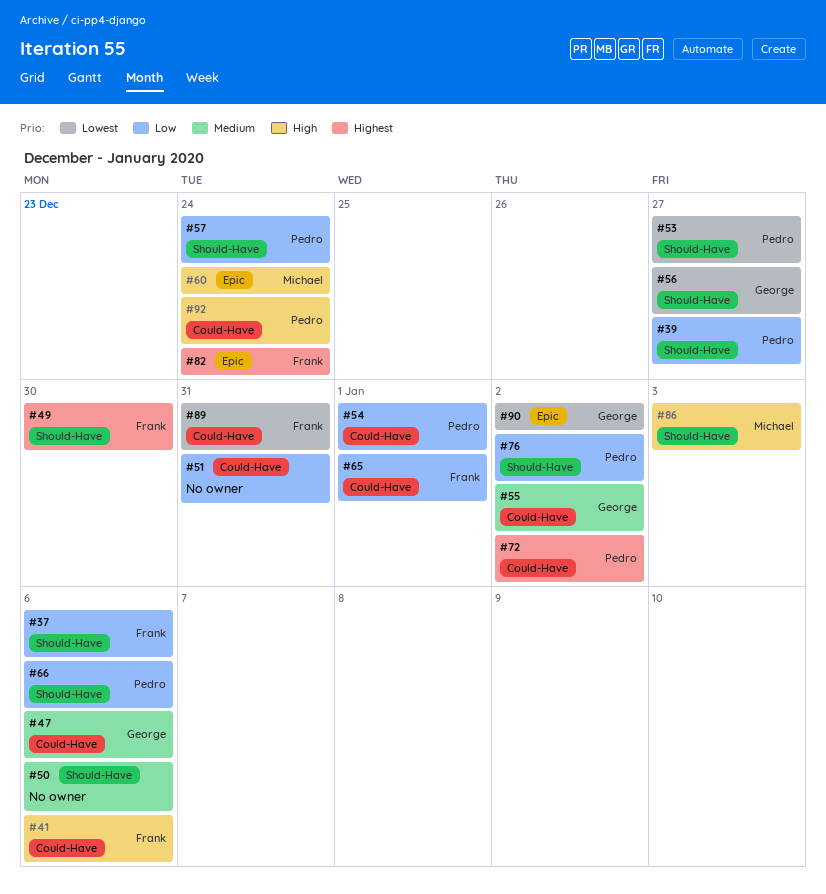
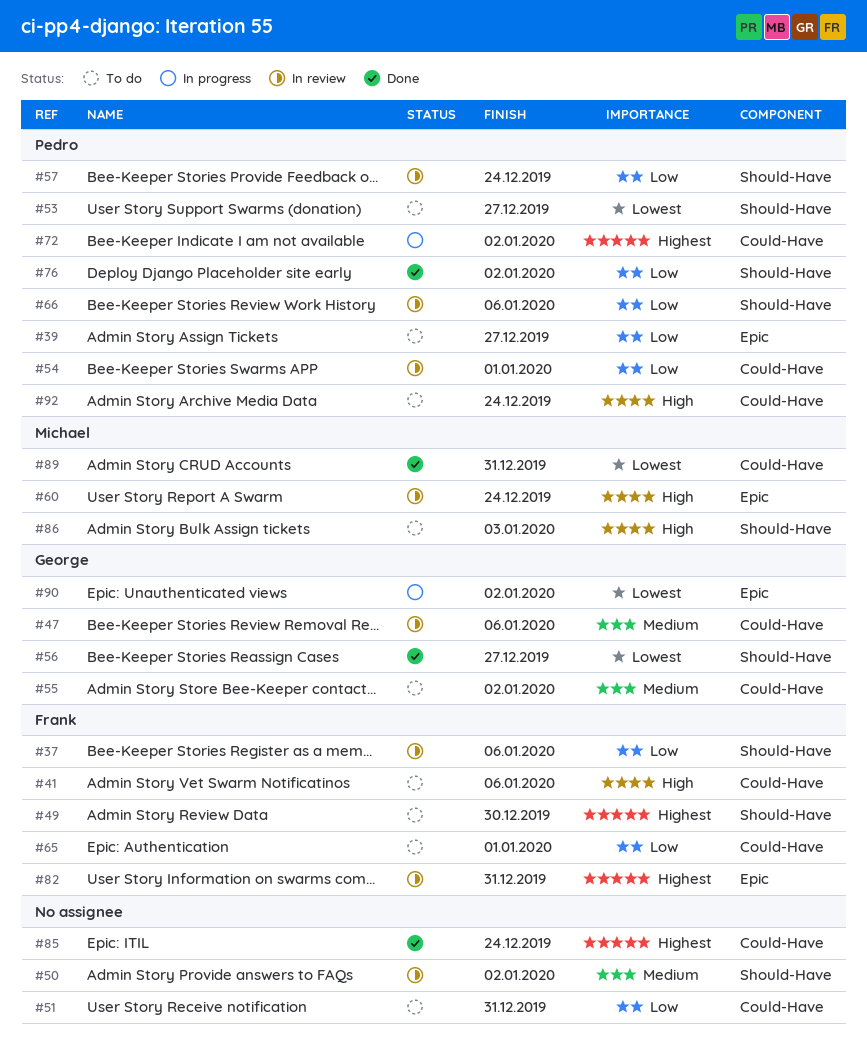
#39, label: Should-Have -> Epic
#50, due: Jan 6 -> Jan 2
#82, due: Dec 24 -> Dec 31
#85: none -> present
#89, owner: Frank -> Michael

